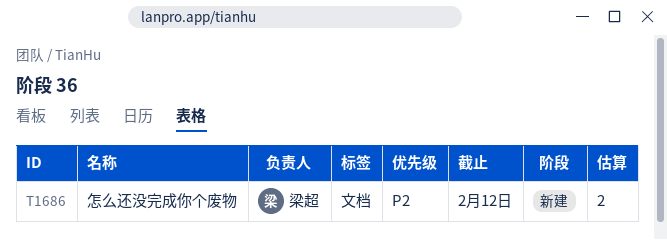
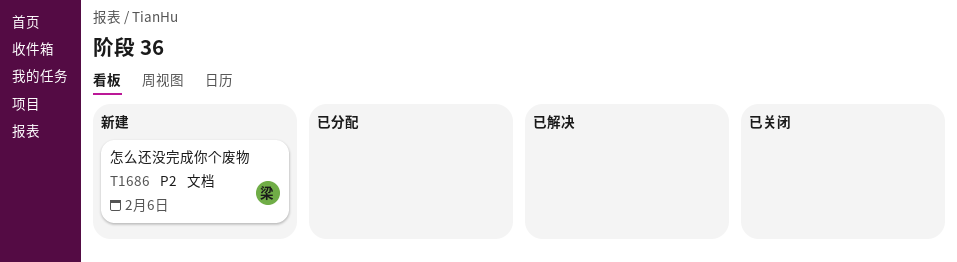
T1686, due: Feb 12 -> Feb 6

